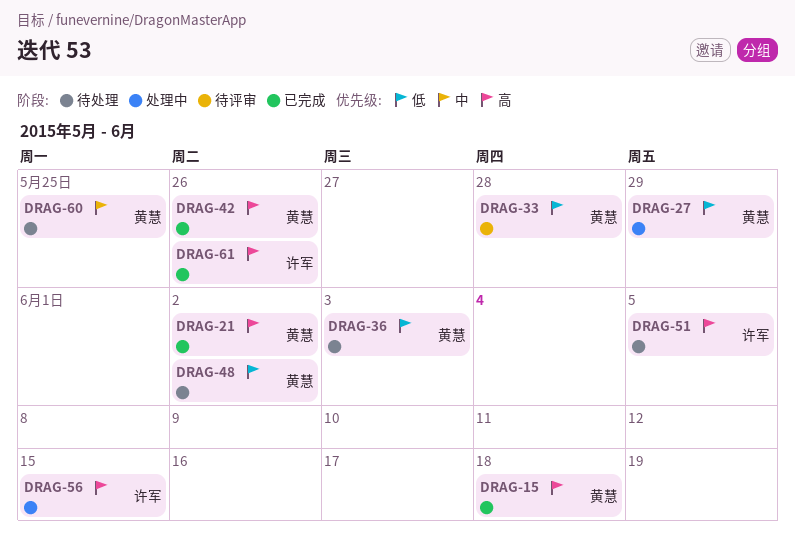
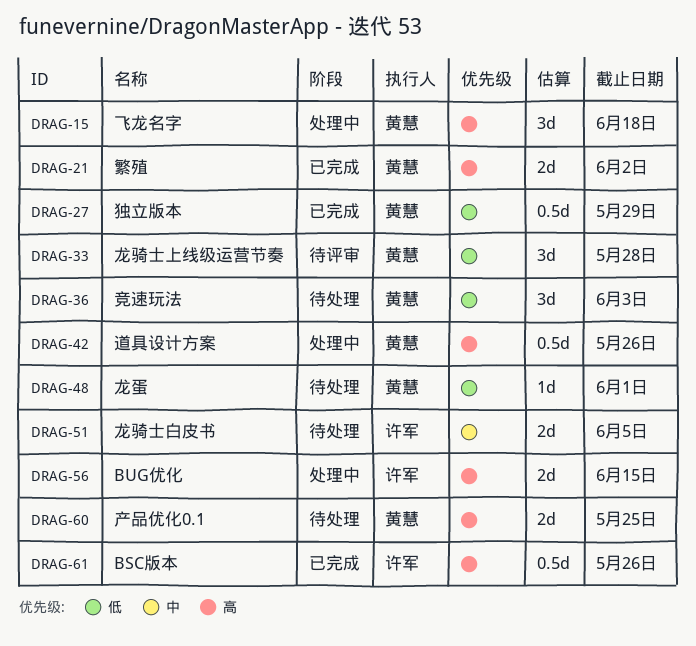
DRAG-15, status: 已完成 -> 处理中
DRAG-27, status: 处理中 -> 已完成
DRAG-42, status: 已完成 -> 处理中
DRAG-48, due: Jun 2 -> Jun 1
DRAG-51, priority: 高 -> 中
DRAG-60, priority: 中 -> 高

